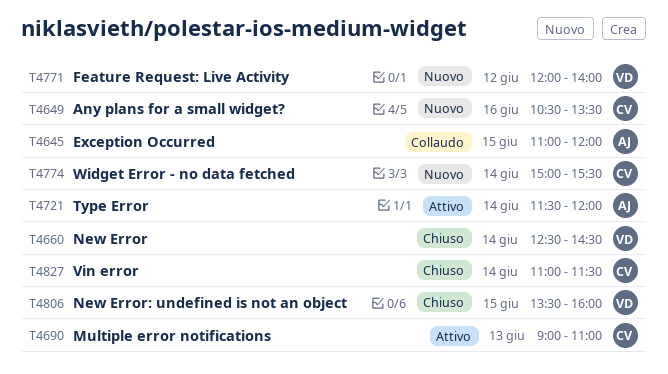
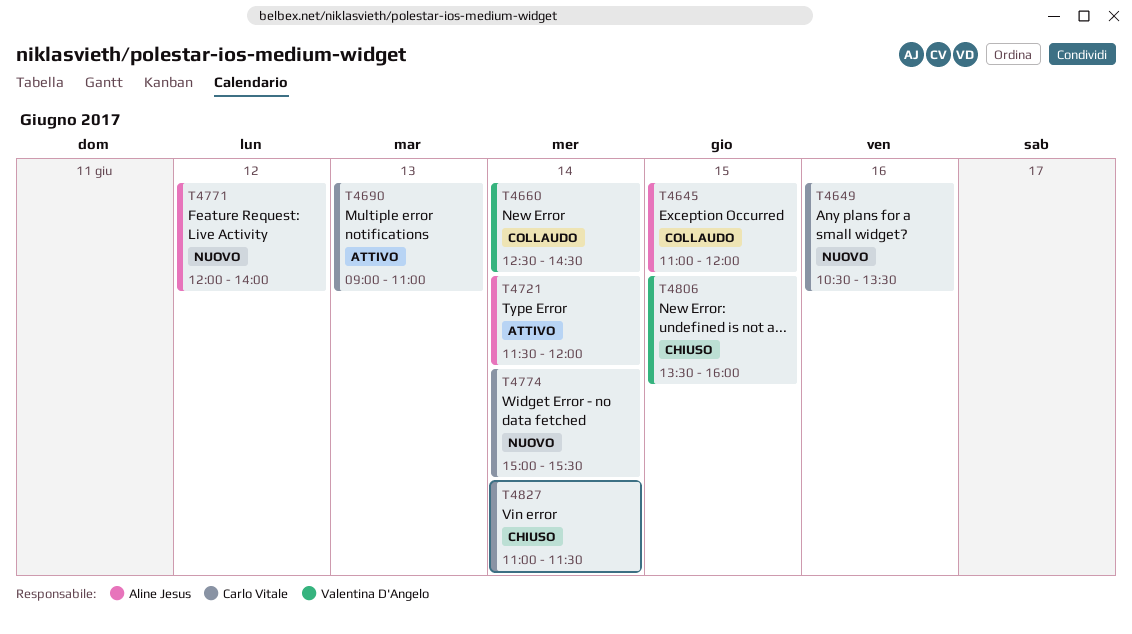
T4660, status: Chiuso -> Collaudo
T4771, owner: Valentina D'Angelo -> Aline Jesus

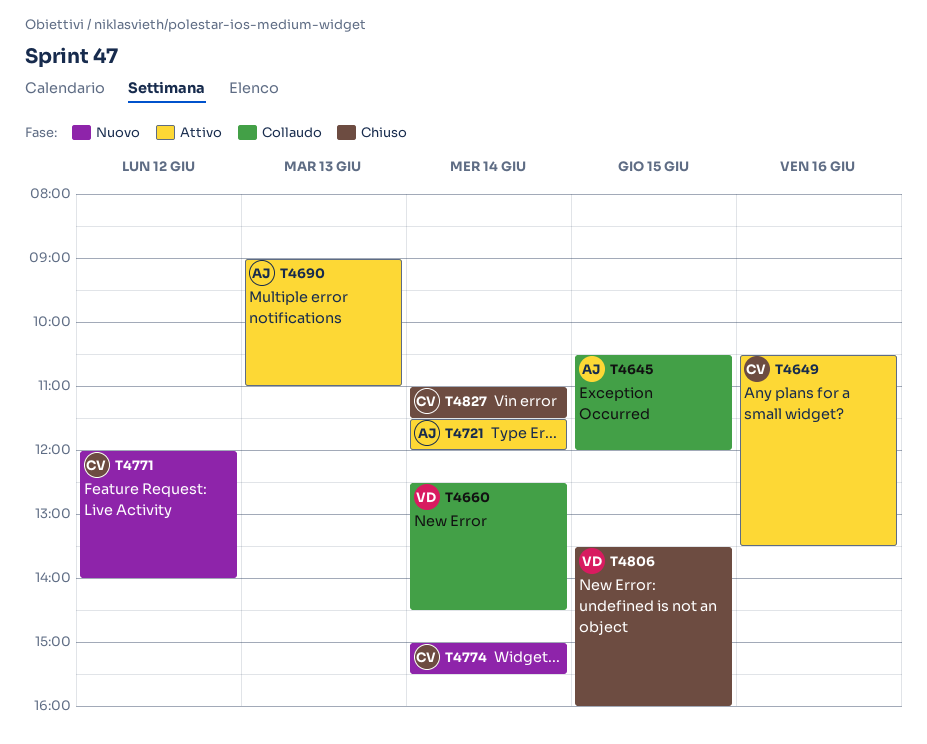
T4645, begins: 11:00 -> 10:30
T4649, status: Nuovo -> Attivo
T4690, owner: Carlo Vitale -> Aline Jesus
T4771, owner: Aline Jesus -> Carlo Vitale

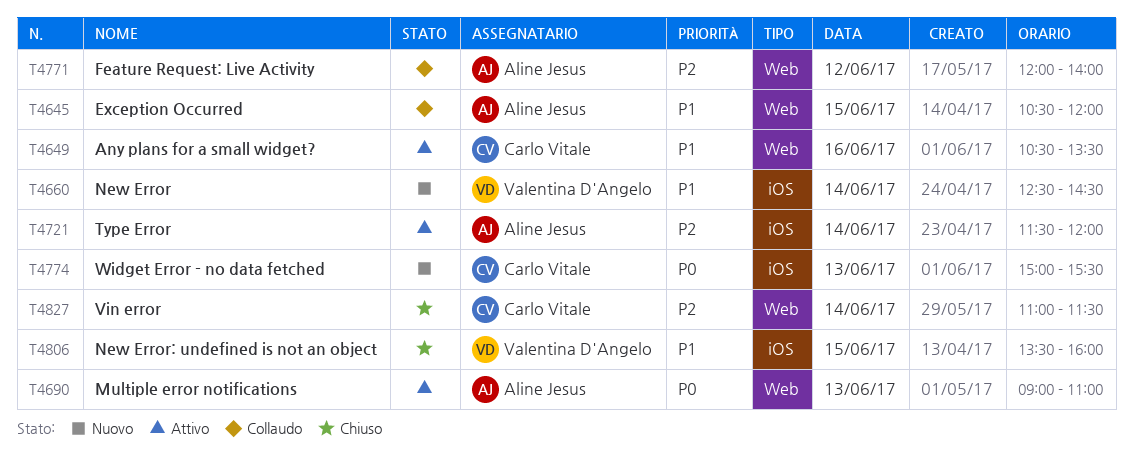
T4660, status: Collaudo -> Nuovo
T4771, status: Nuovo -> Collaudo
T4771, owner: Carlo Vitale -> Aline Jesus
T4774, day: Jun 14 -> Jun 13

